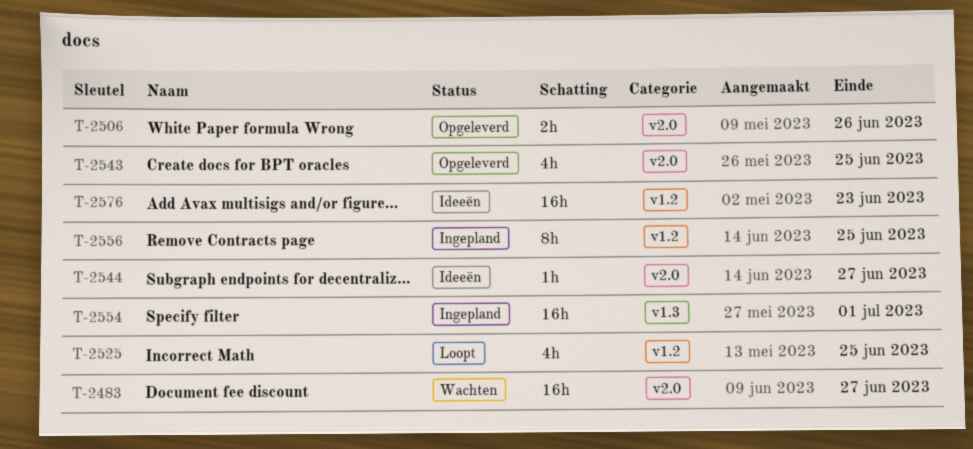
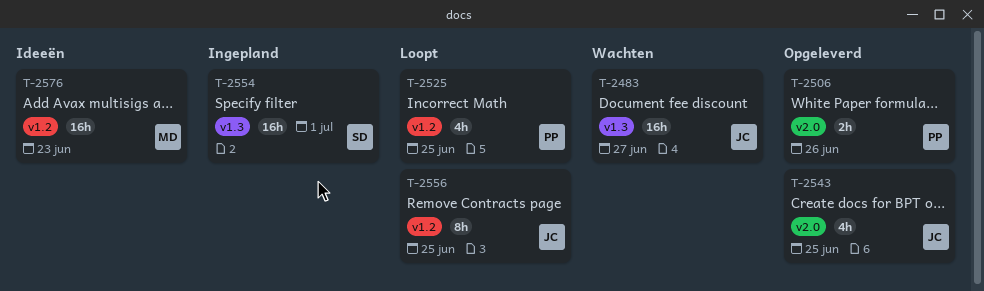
T-2483, label: v2.0 -> v1.3
T-2544: present -> none
T-2556, status: Ingepland -> Loopt

